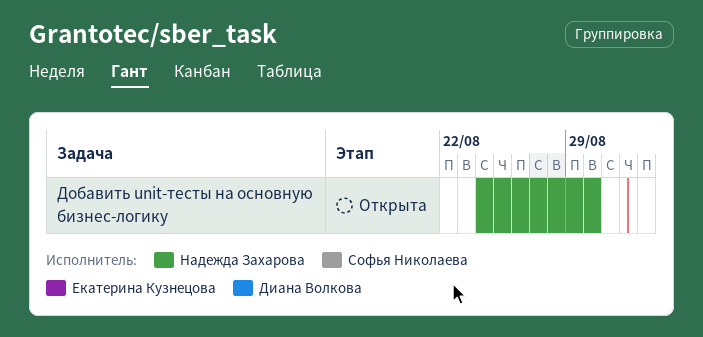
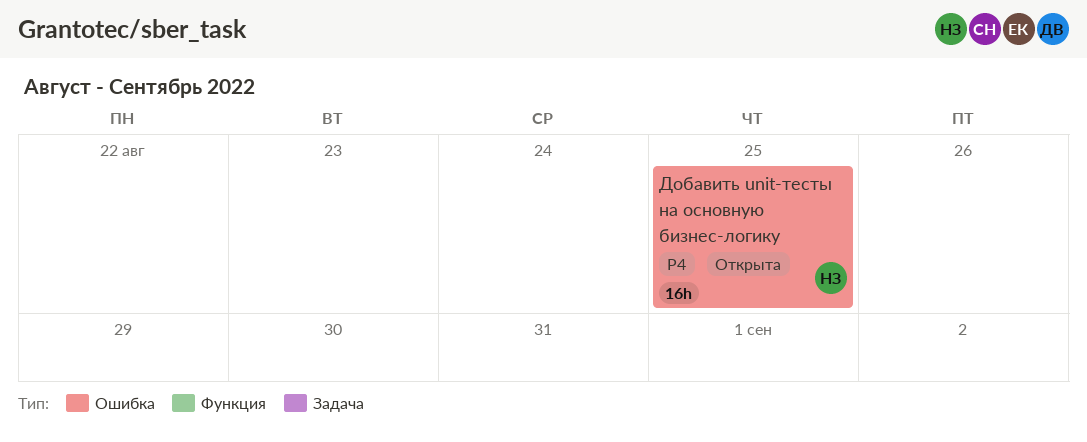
Добавить unit-тесты на основную бизнес-логику, due: Aug 30 -> Aug 25

